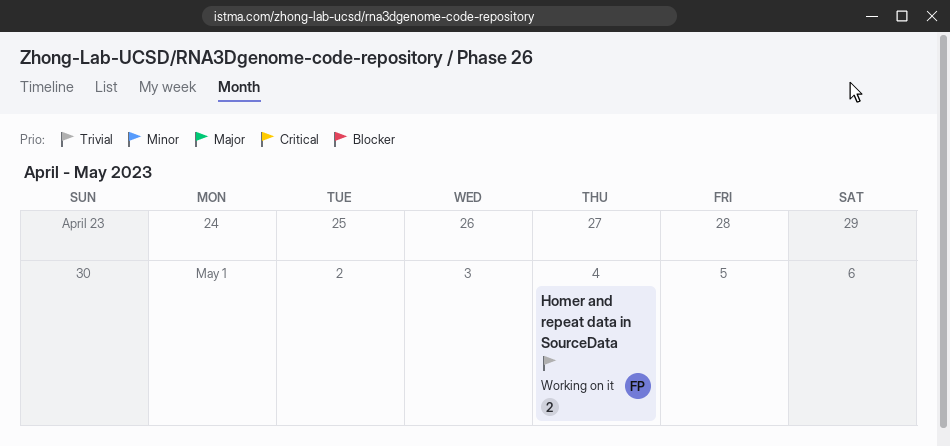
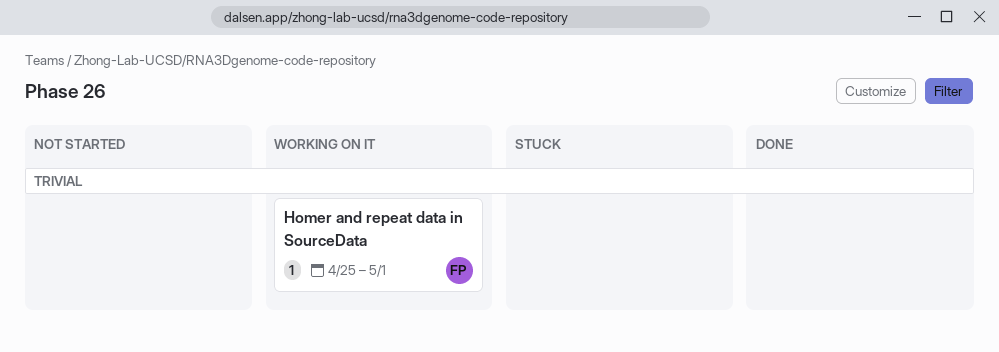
Homer and repeat data in SourceData, estimate: 2 -> 1
Homer and repeat data in SourceData, due: May 4 -> May 1

